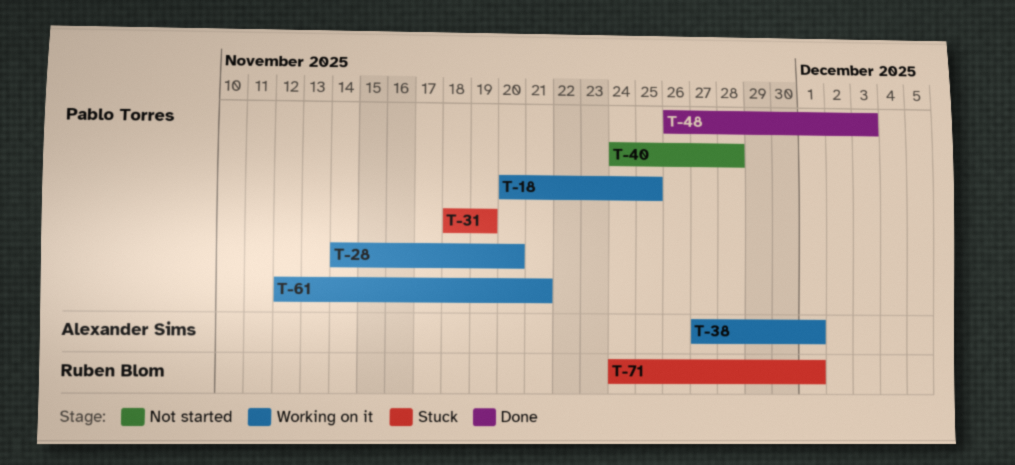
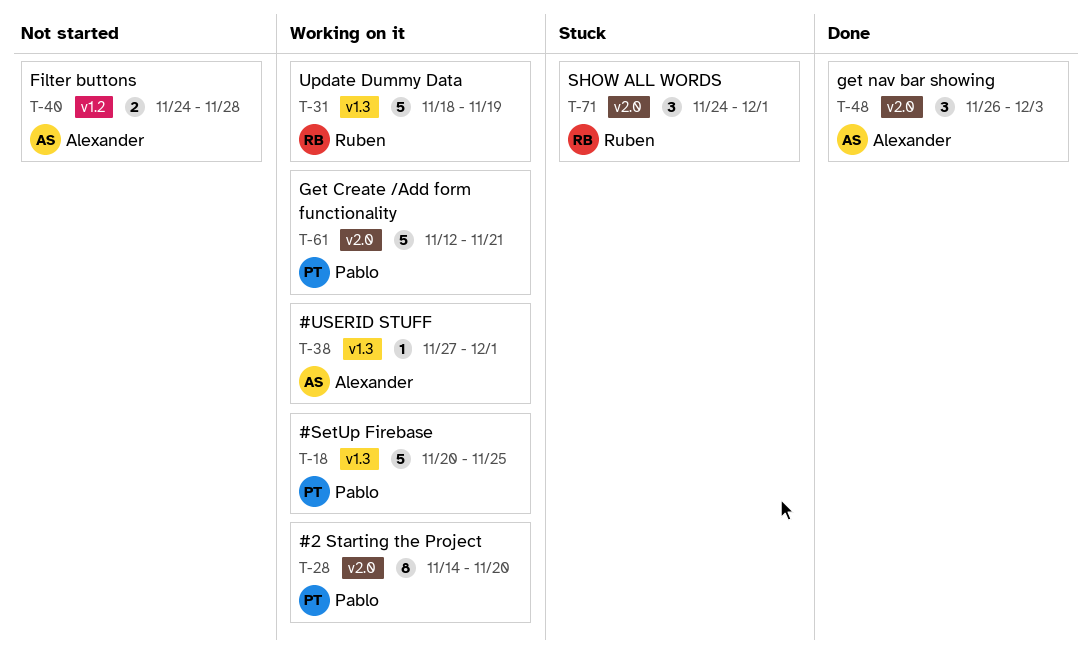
T-31, status: Stuck -> Working on it
T-31, owner: Pablo Torres -> Ruben Blom
T-40, owner: Pablo Torres -> Alexander Sims
T-48, owner: Pablo Torres -> Alexander Sims

